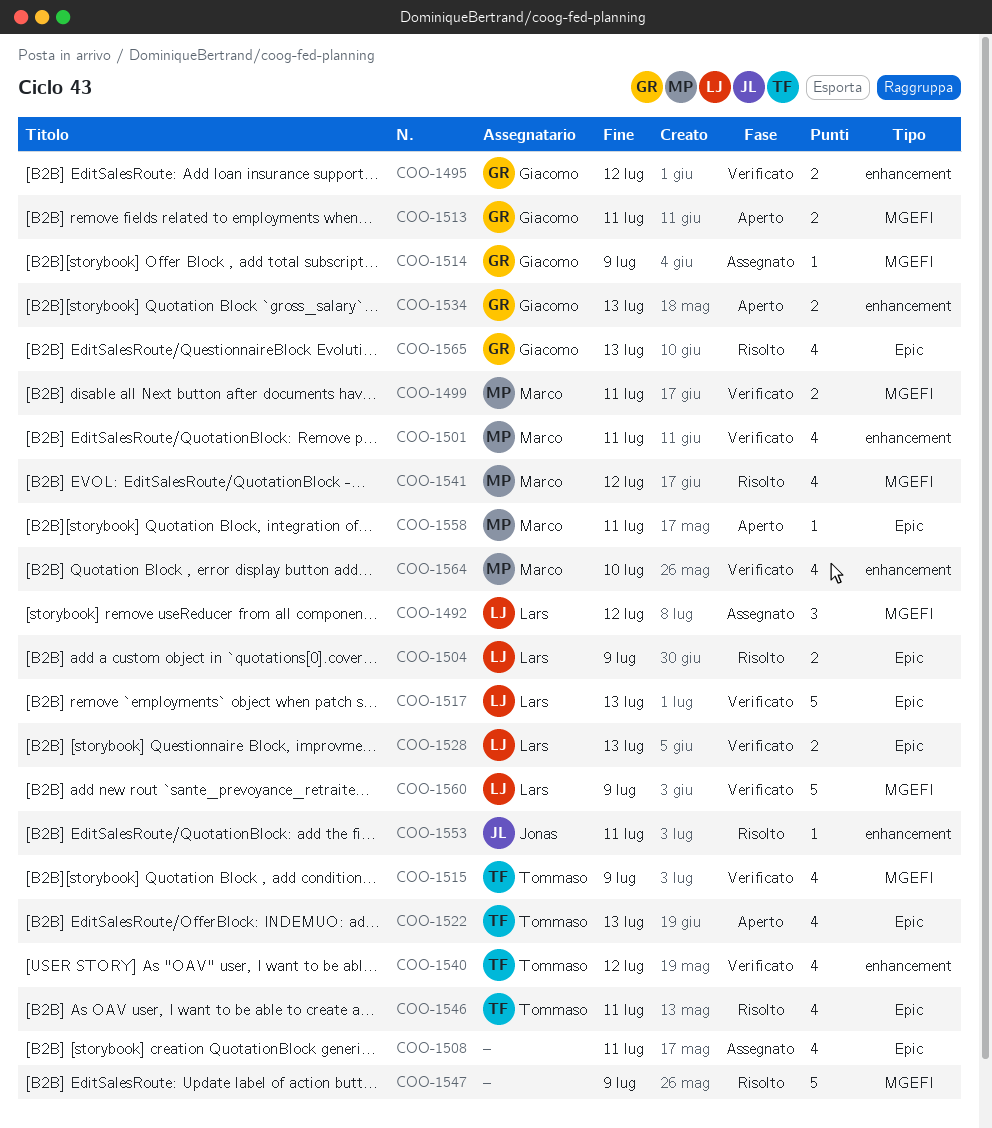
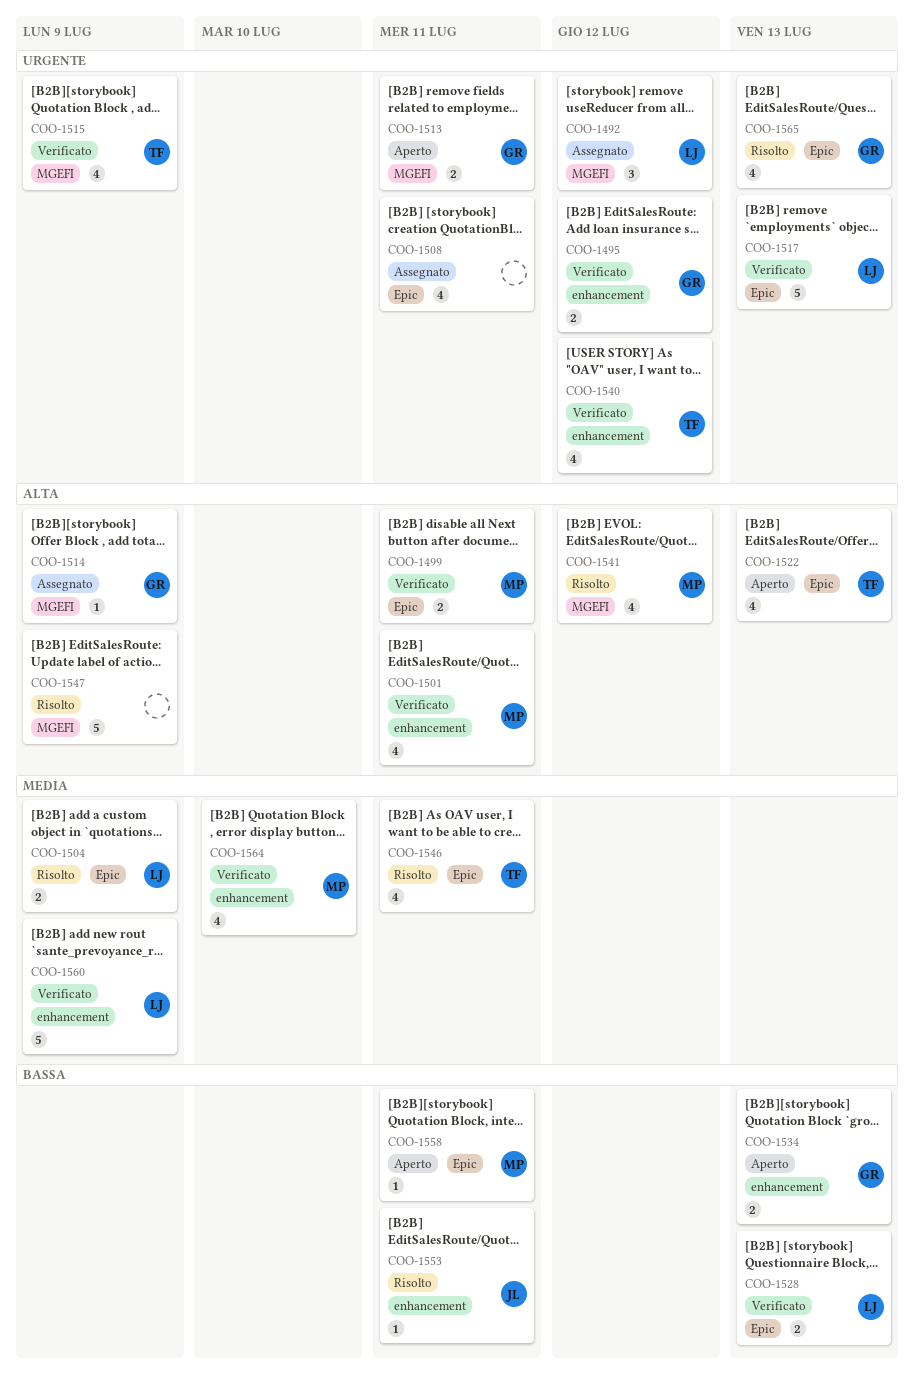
COO-1499, label: MGEFI -> Epic
COO-1560, label: MGEFI -> enhancement

